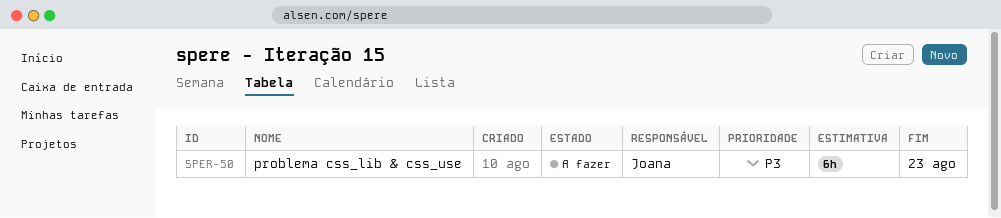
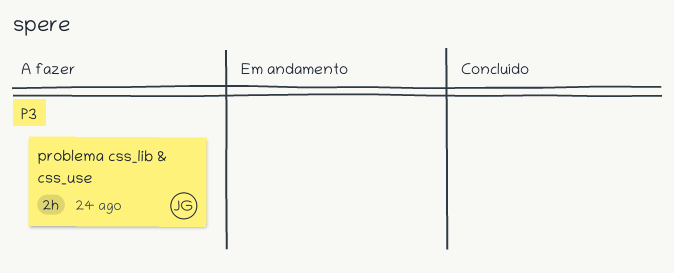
problema css_lib & css_use, estimate: 6h -> 2h
problema css_lib & css_use, due: Aug 23 -> Aug 24

